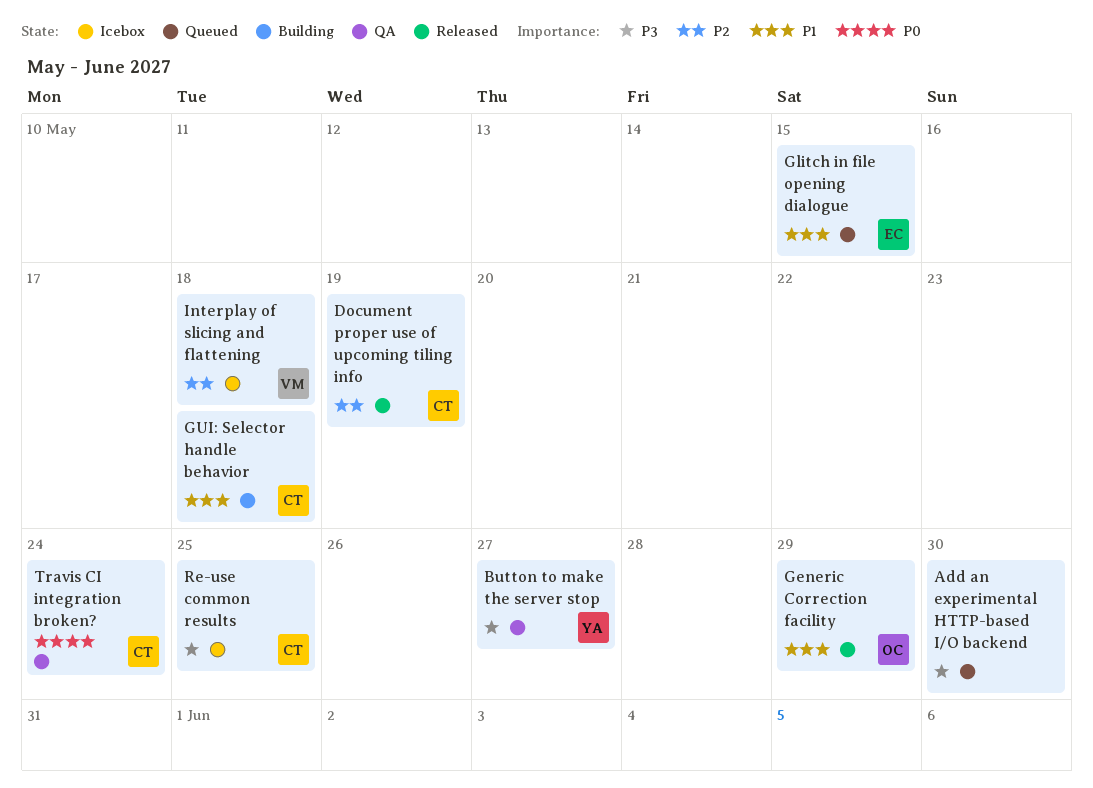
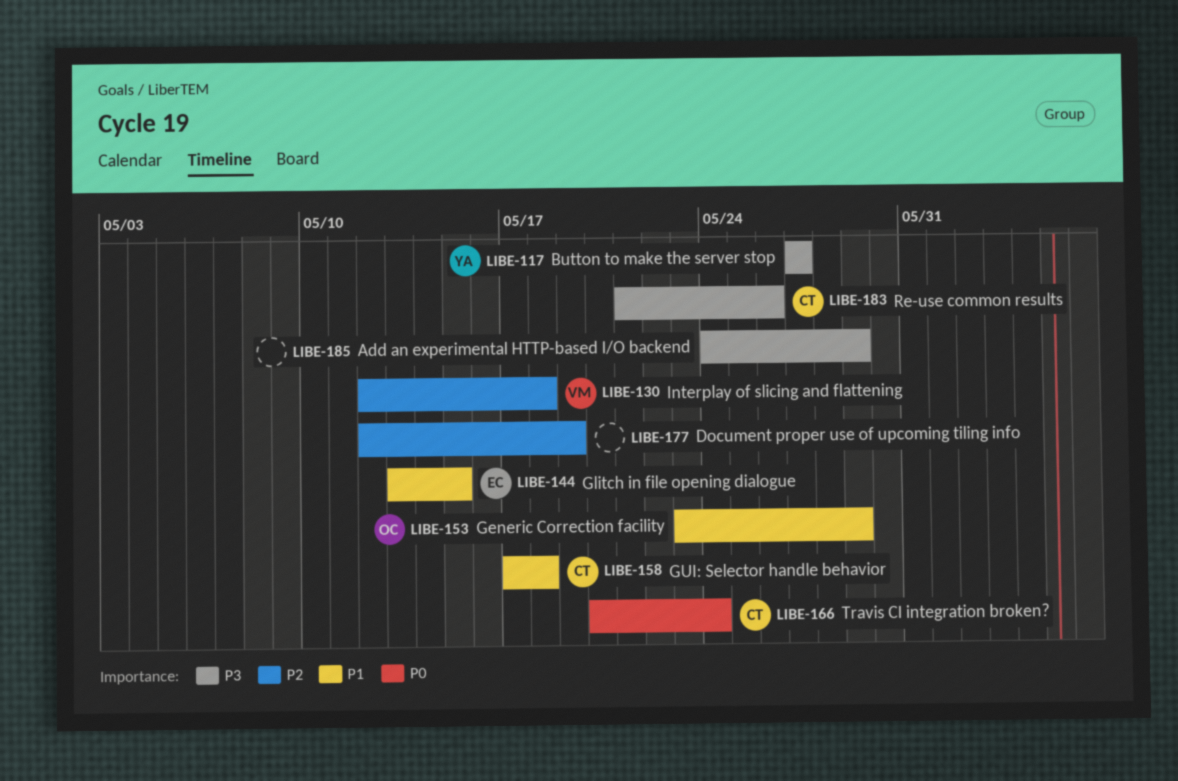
Add an experimental HTTP-based I/O backend, due: May 30 -> May 29
Document proper use of upcoming tiling info, owner: CT -> none
Re-use common results, due: May 25 -> May 26

